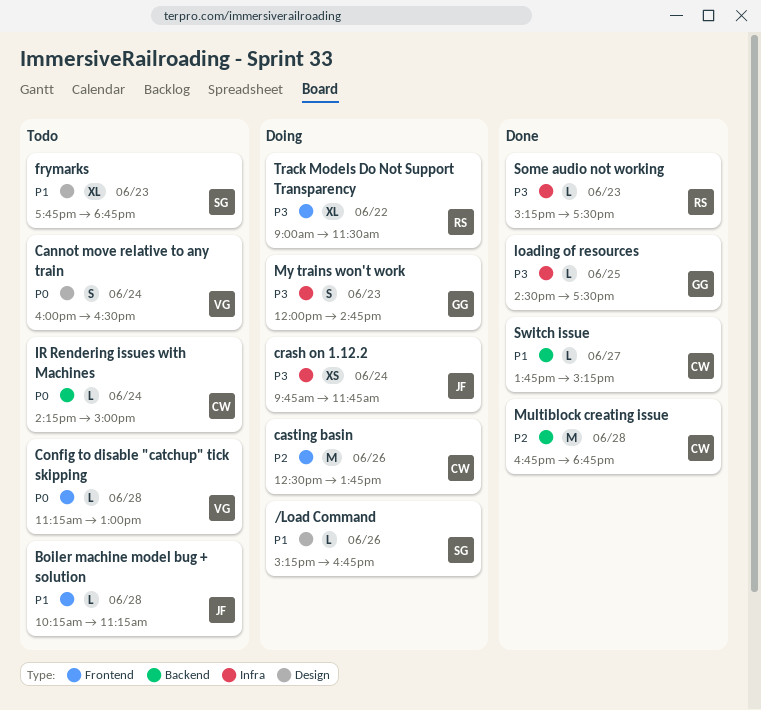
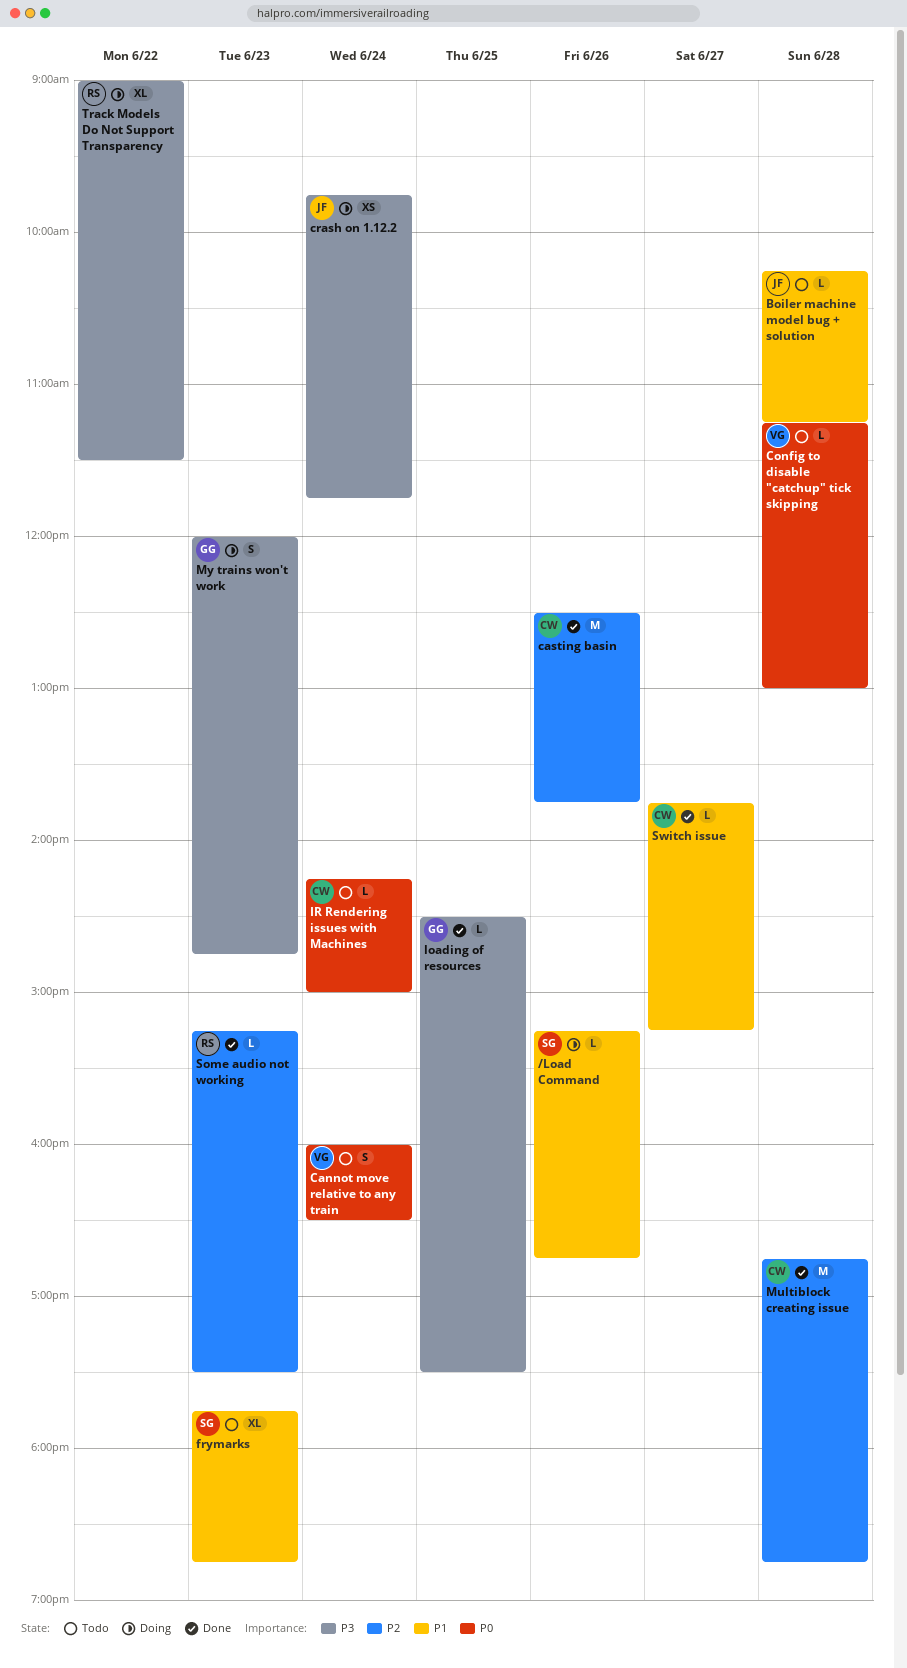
casting basin, status: Doing -> Done
Some audio not working, priority: P3 -> P2

